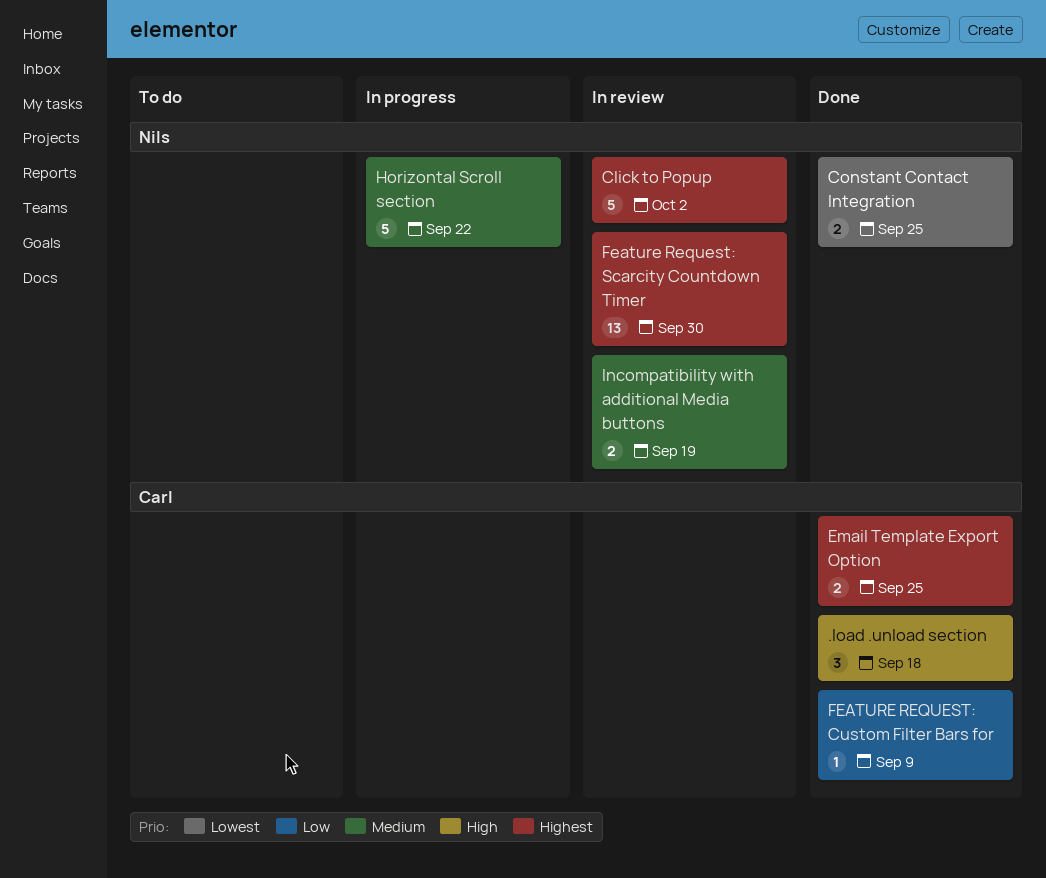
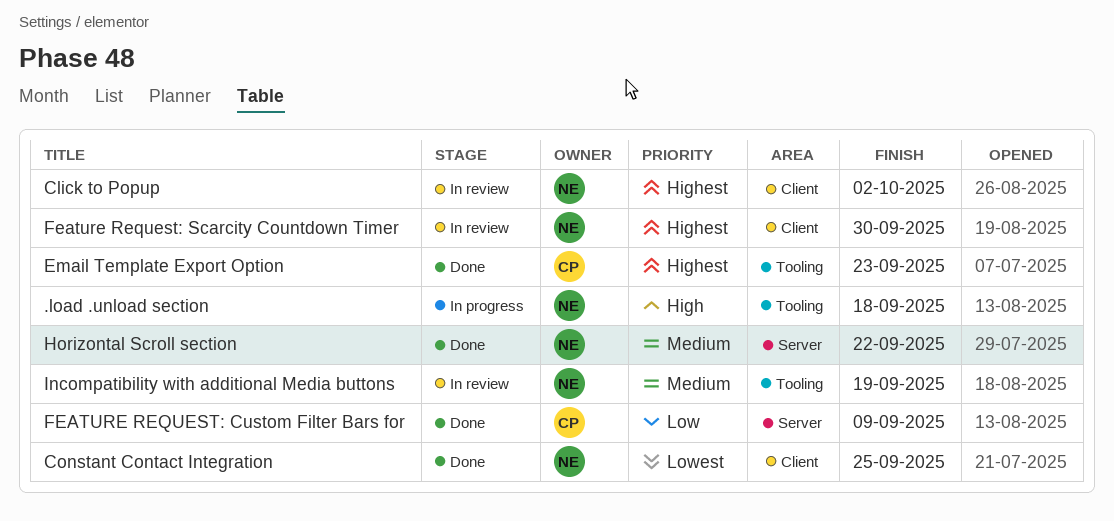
.load .unload section, status: Done -> In progress
.load .unload section, owner: Carl -> Nils
Email Template Export Option, due: Sep 25 -> Sep 23
Horizontal Scroll section, status: In progress -> Done

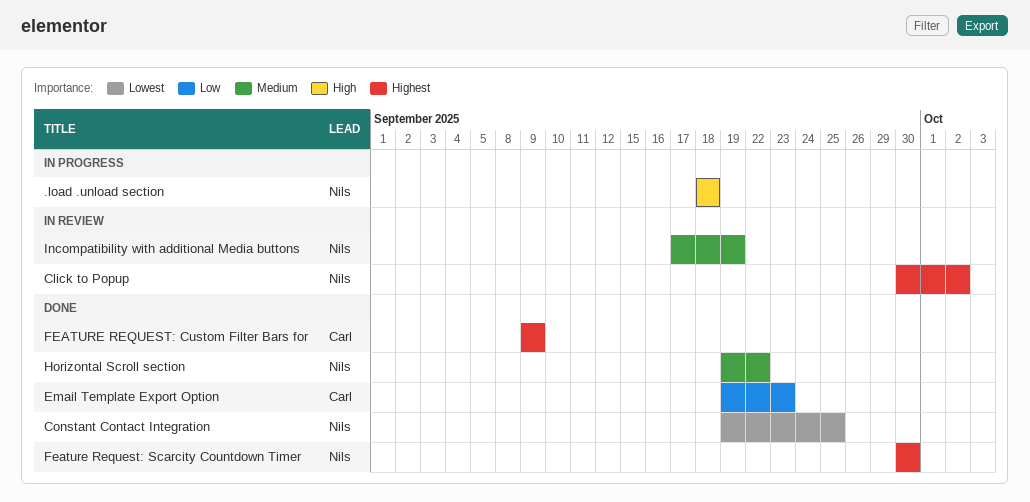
Email Template Export Option, priority: Highest -> Low
FEATURE REQUEST: Custom Filter Bars for, priority: Low -> Highest
Feature Request: Scarcity Countdown Timer, status: In review -> Done

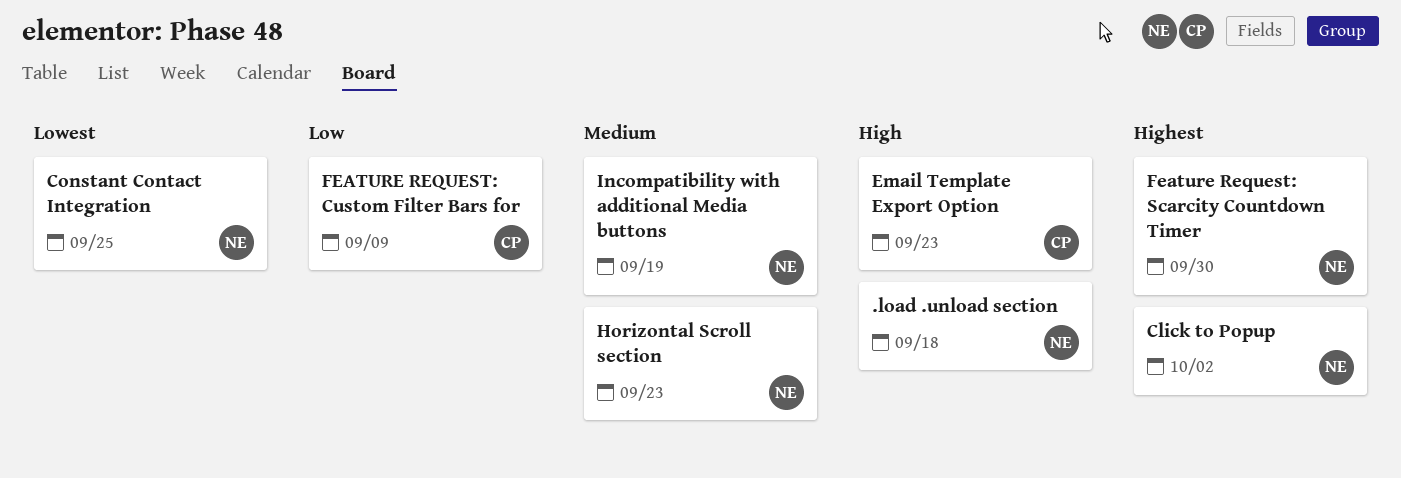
Email Template Export Option, priority: Low -> High
FEATURE REQUEST: Custom Filter Bars for, priority: Highest -> Low
Horizontal Scroll section, due: Sep 22 -> Sep 23

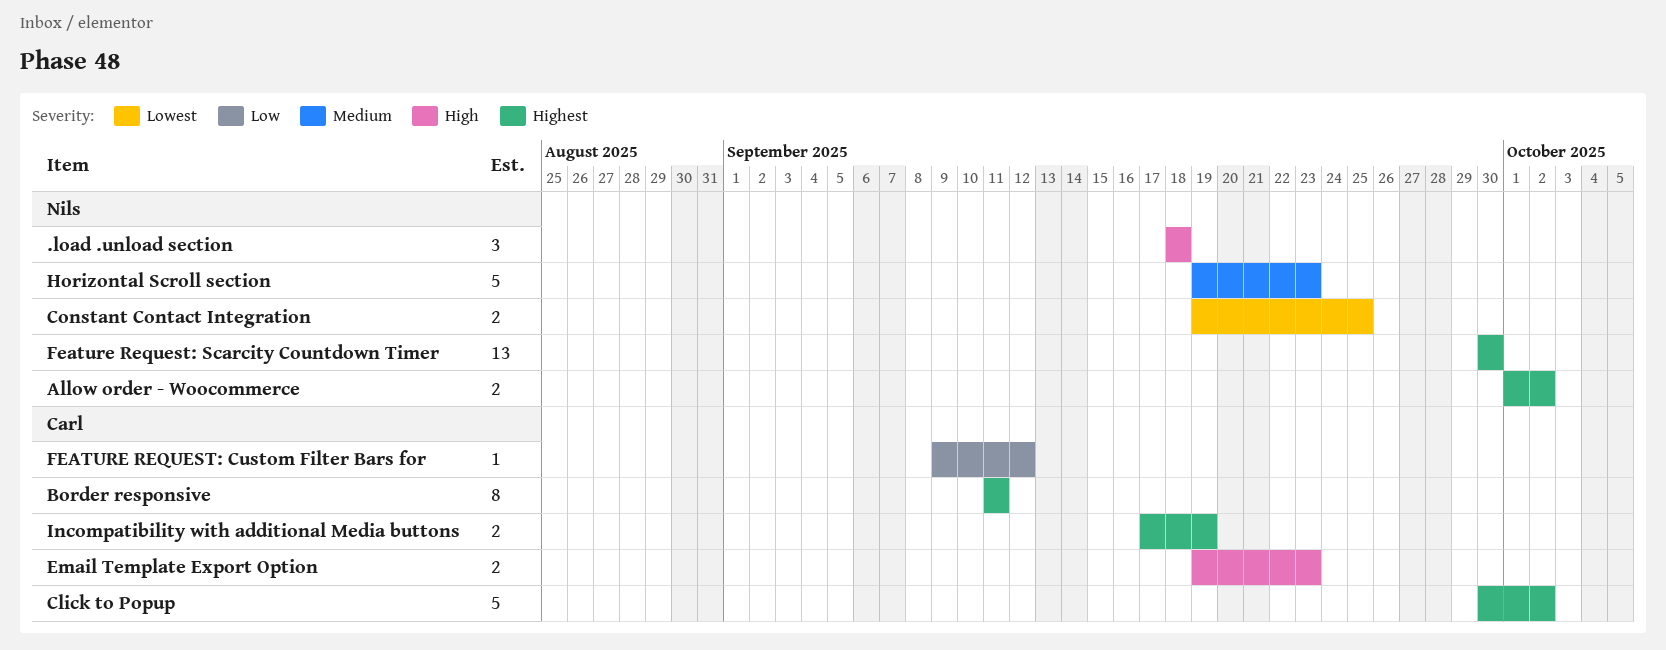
Allow order - Woocommerce: none -> present
Border responsive: none -> present
Click to Popup, owner: Nils -> Carl
FEATURE REQUEST: Custom Filter Bars for, due: Sep 9 -> Sep 12
Incompatibility with additional Media buttons, owner: Nils -> Carl
Incompatibility with additional Media buttons, priority: Medium -> Highest

